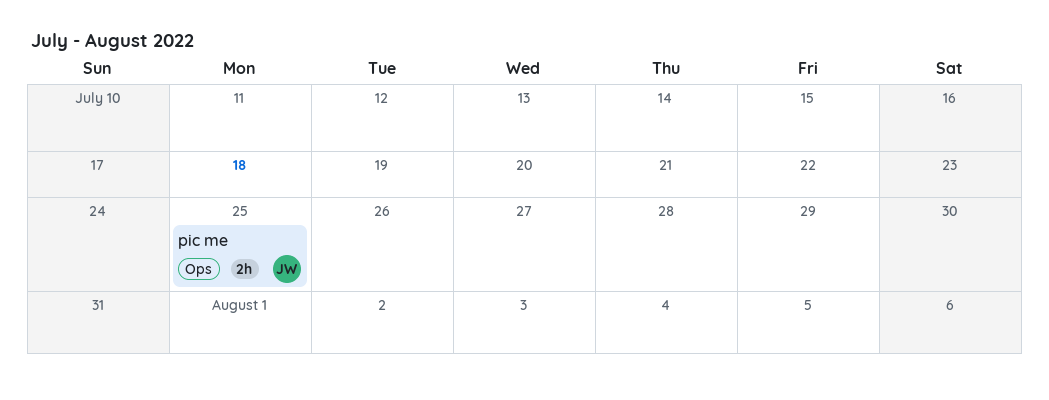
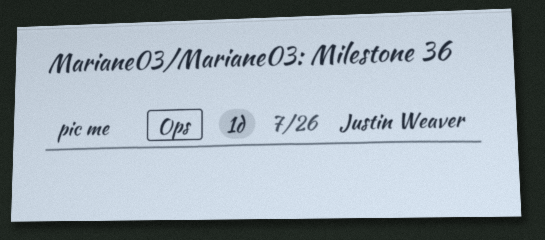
pic me, estimate: 2h -> 1d
pic me, due: Jul 25 -> Jul 26

